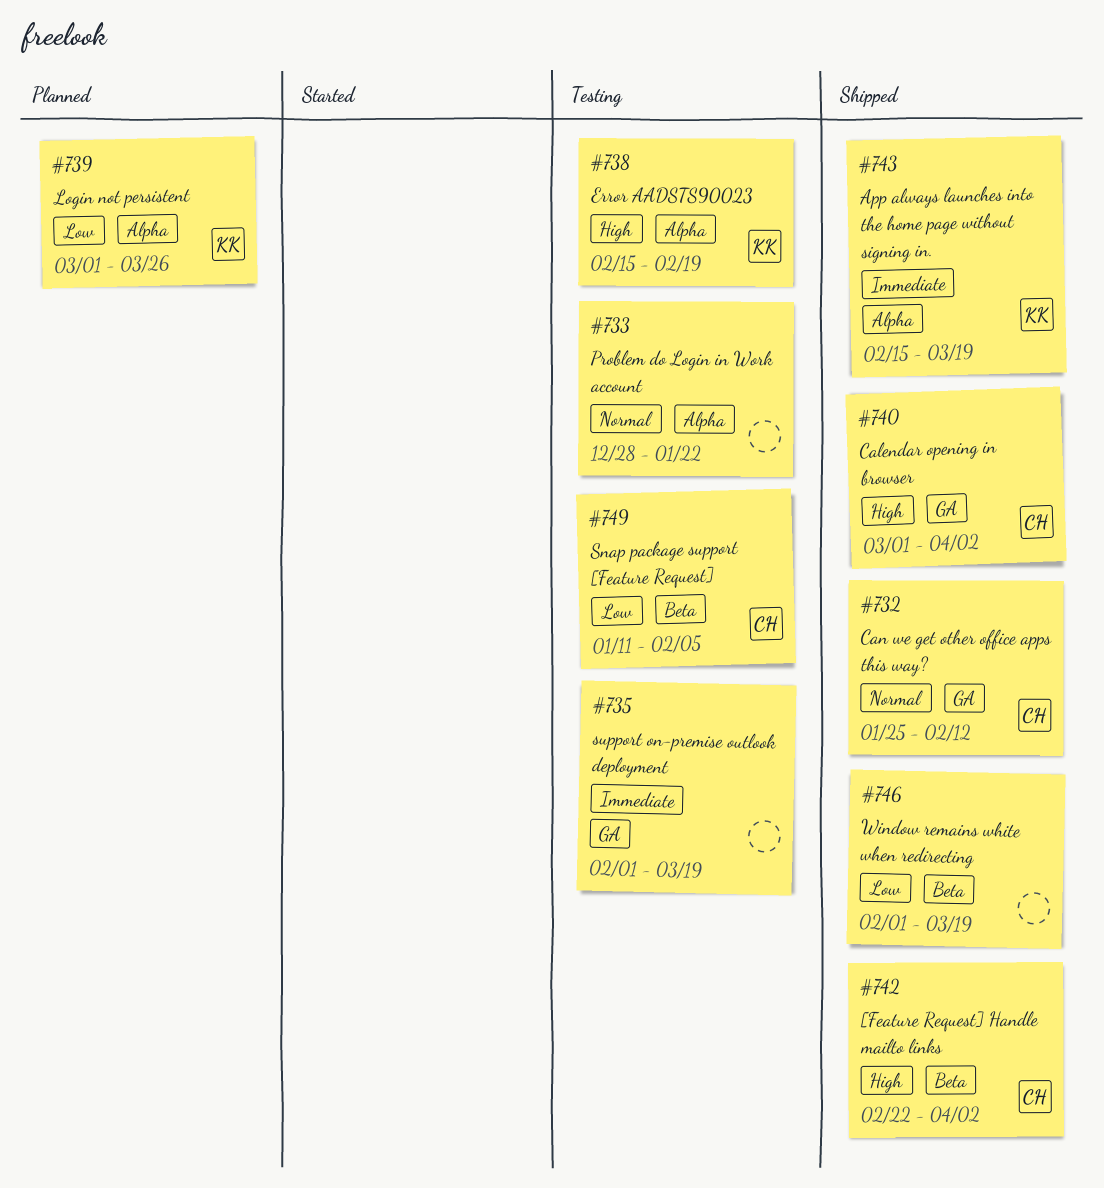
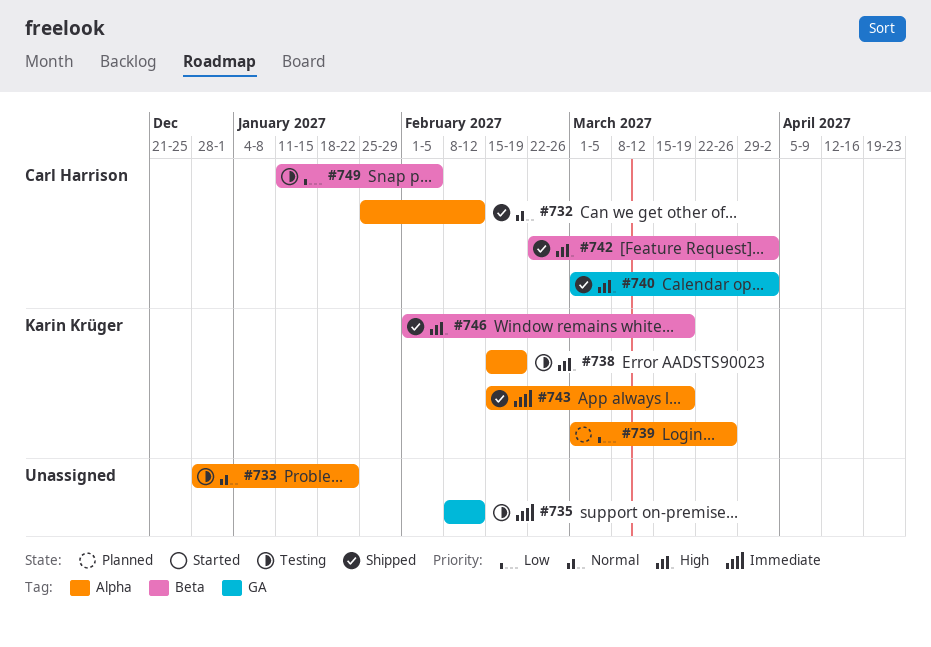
#732, label: GA -> Alpha
#735, start: Feb 1 -> Feb 8
#735, due: Mar 19 -> Feb 12
#746, owner: none -> Karin Krüger
#746, priority: Low -> High

